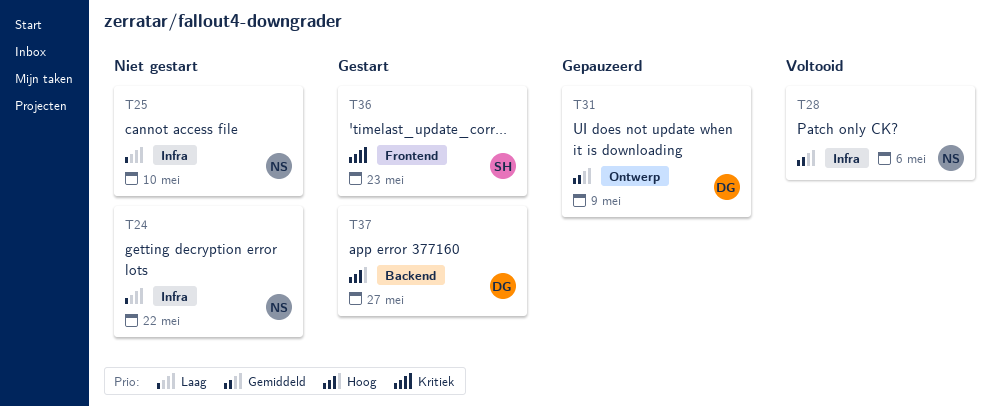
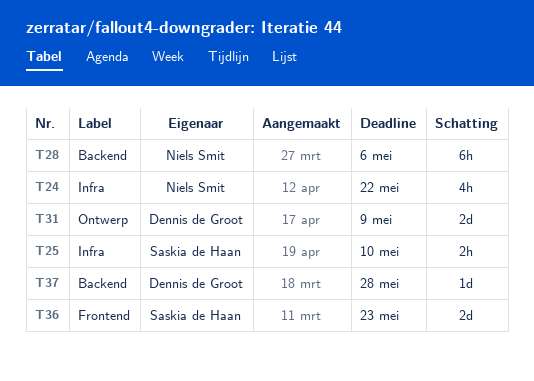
T25, owner: Niels Smit -> Saskia de Haan
T28, label: Infra -> Backend
T37, due: May 27 -> May 28

